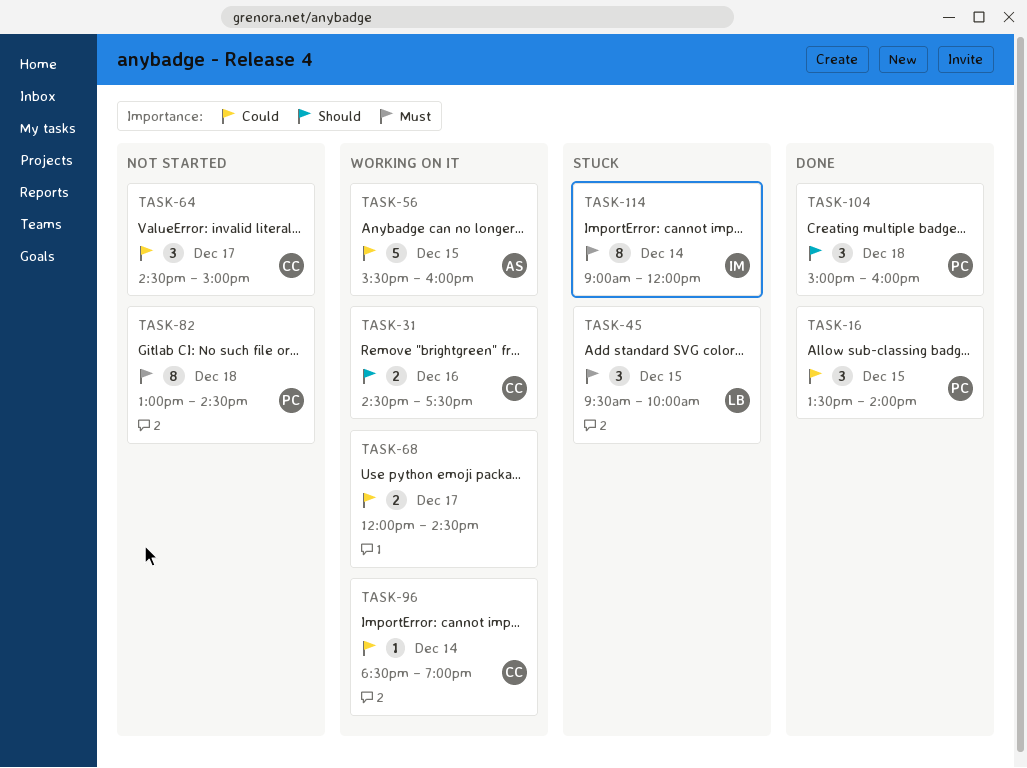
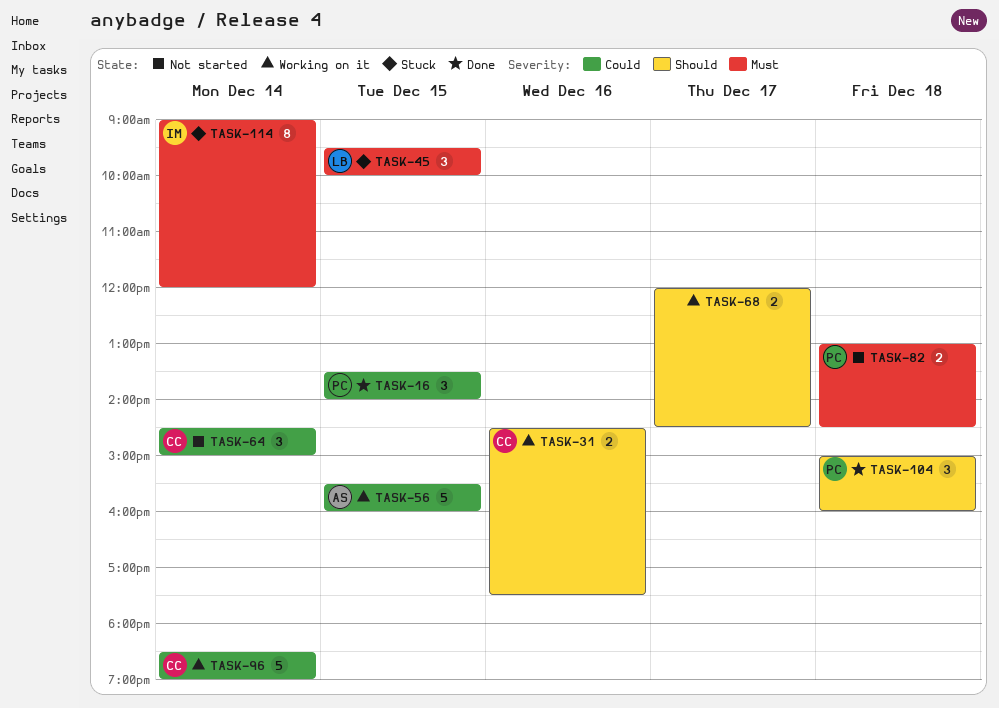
TASK-64, day: Dec 17 -> Dec 14
TASK-68, priority: Could -> Should
TASK-82, estimate: 8 -> 2
TASK-96, estimate: 1 -> 5

